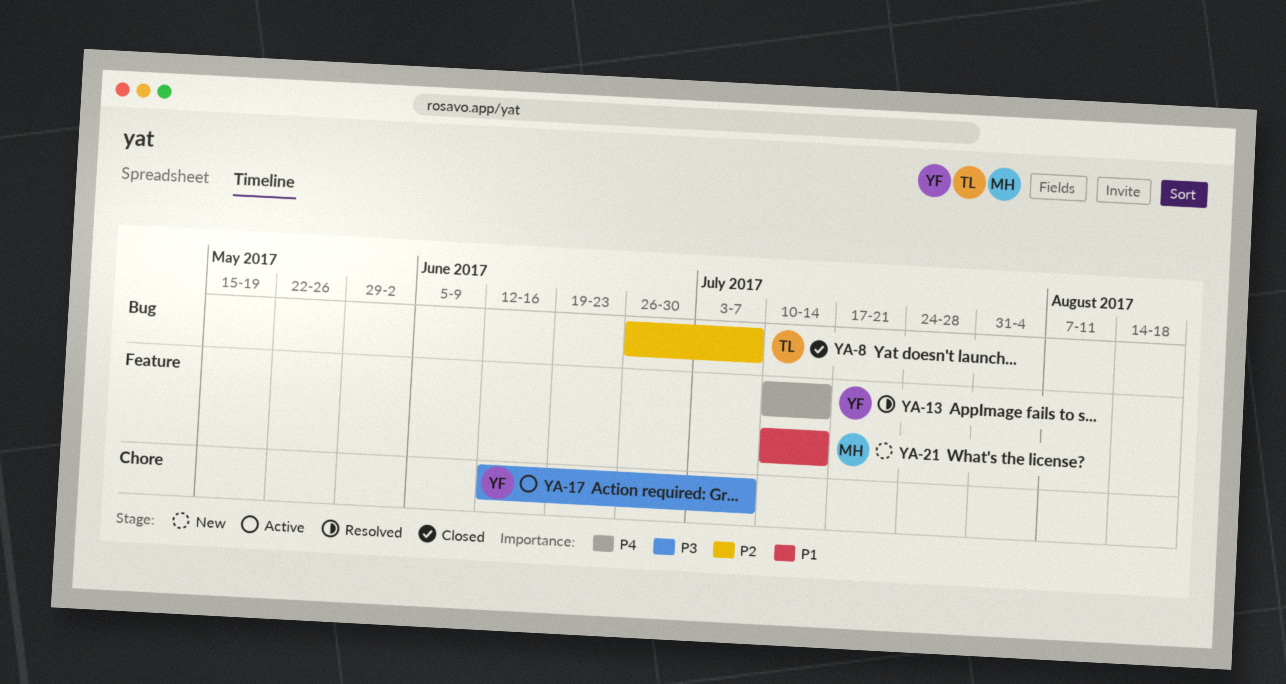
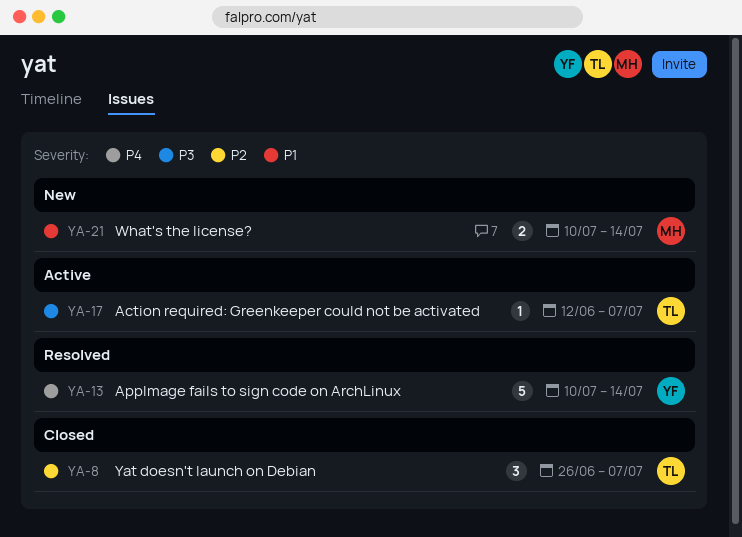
YA-17, owner: YF -> TL

